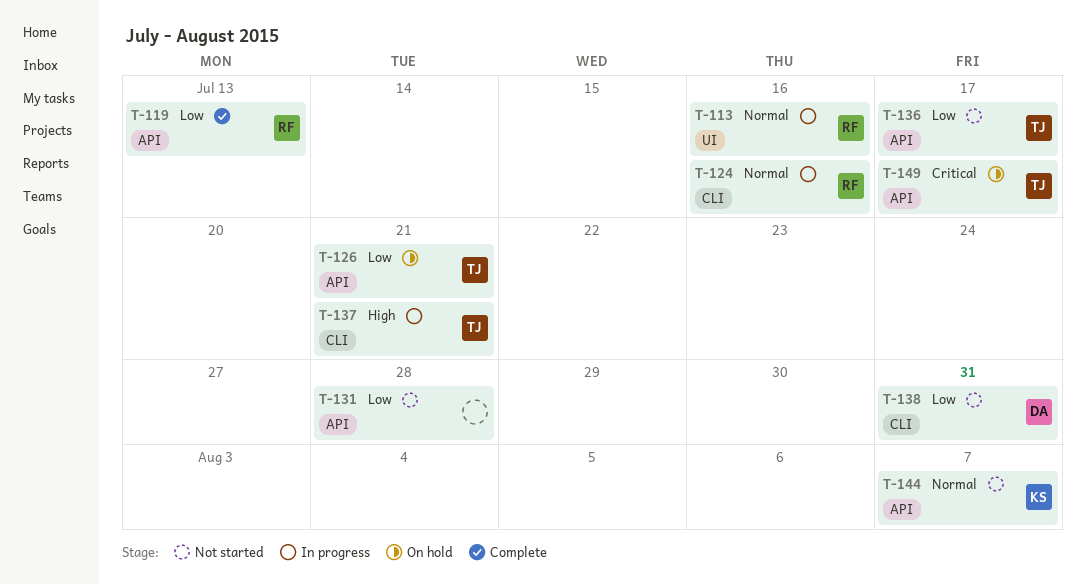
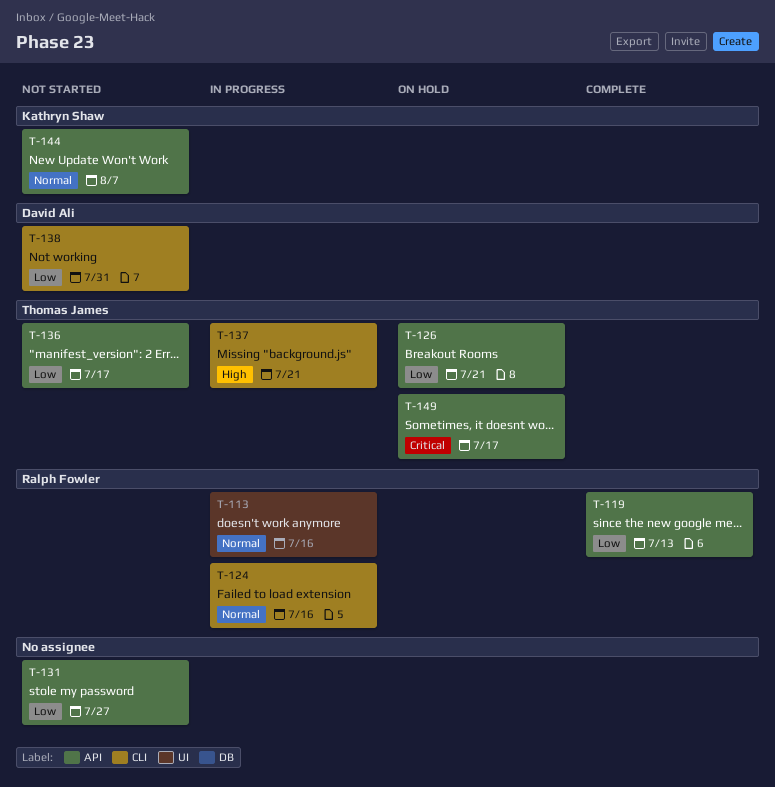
T-131, due: Jul 28 -> Jul 27

